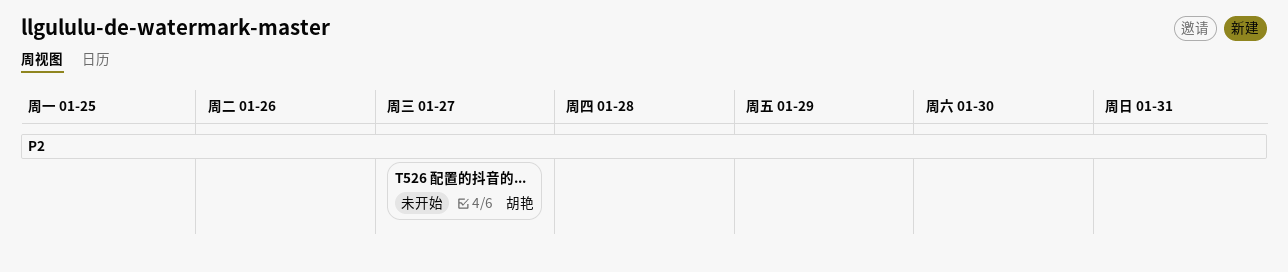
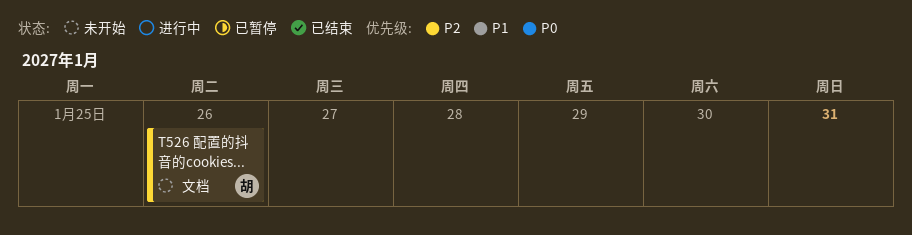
T526, due: Jan 27 -> Jan 26

